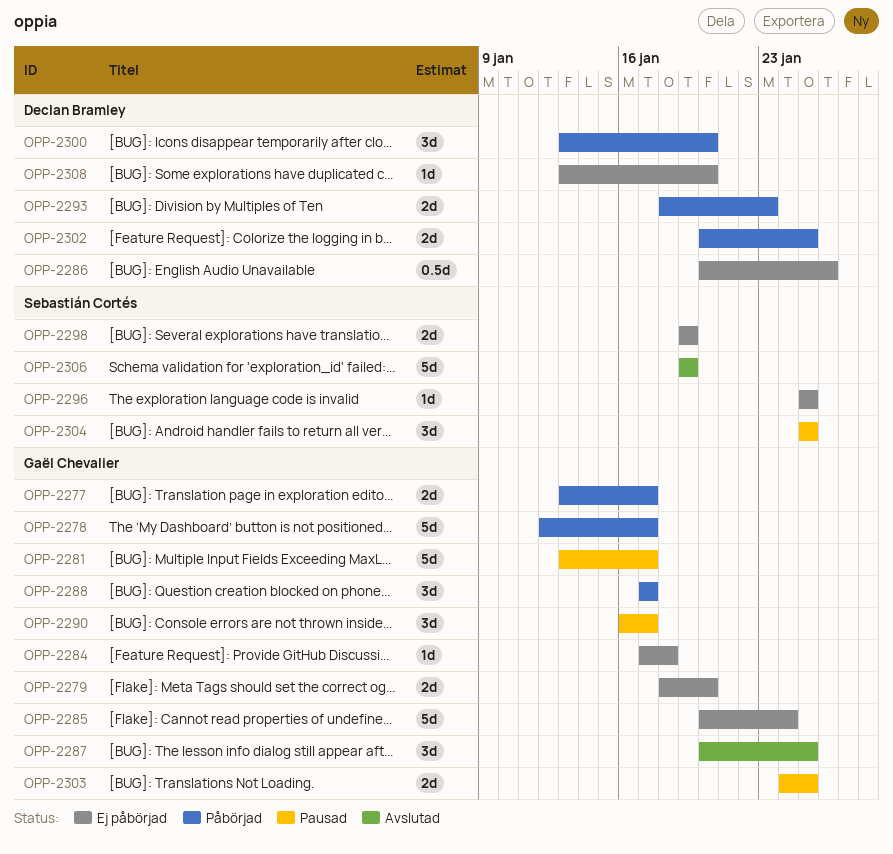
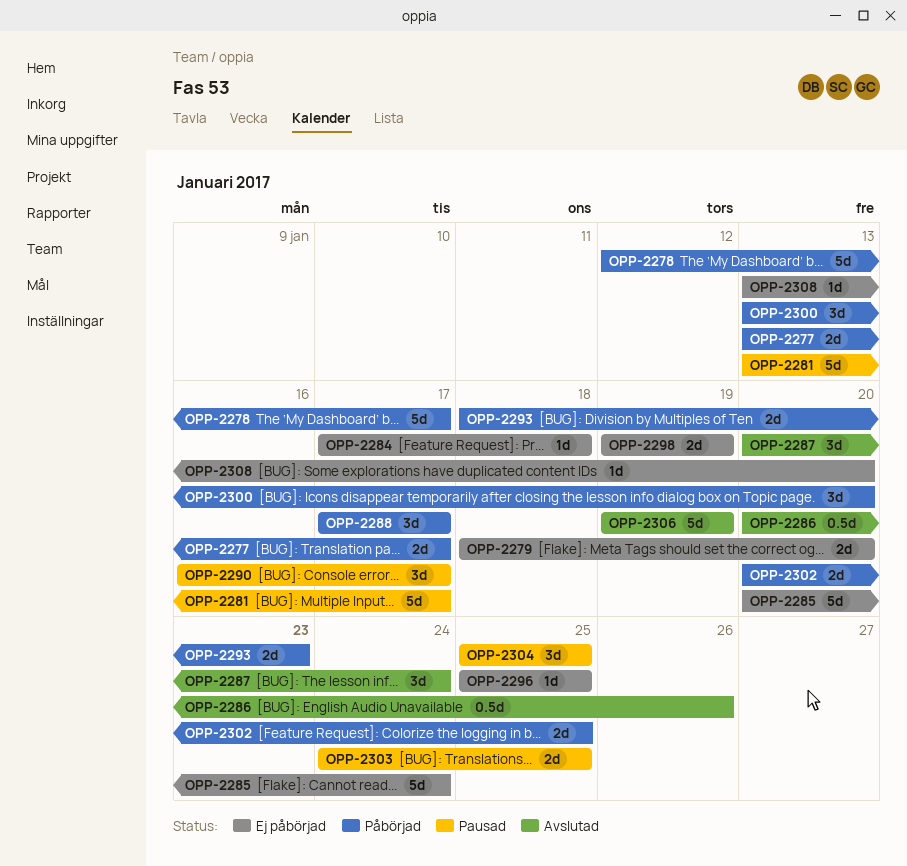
OPP-2286, status: Ej påbörjad -> Avslutad
OPP-2287, due: Jan 25 -> Jan 24

